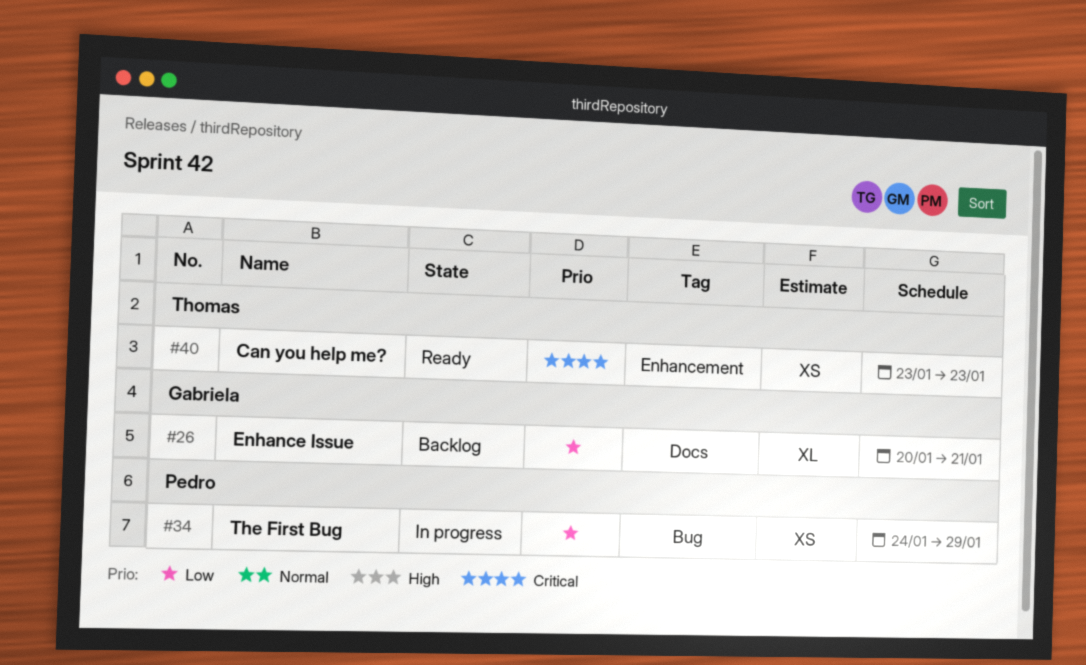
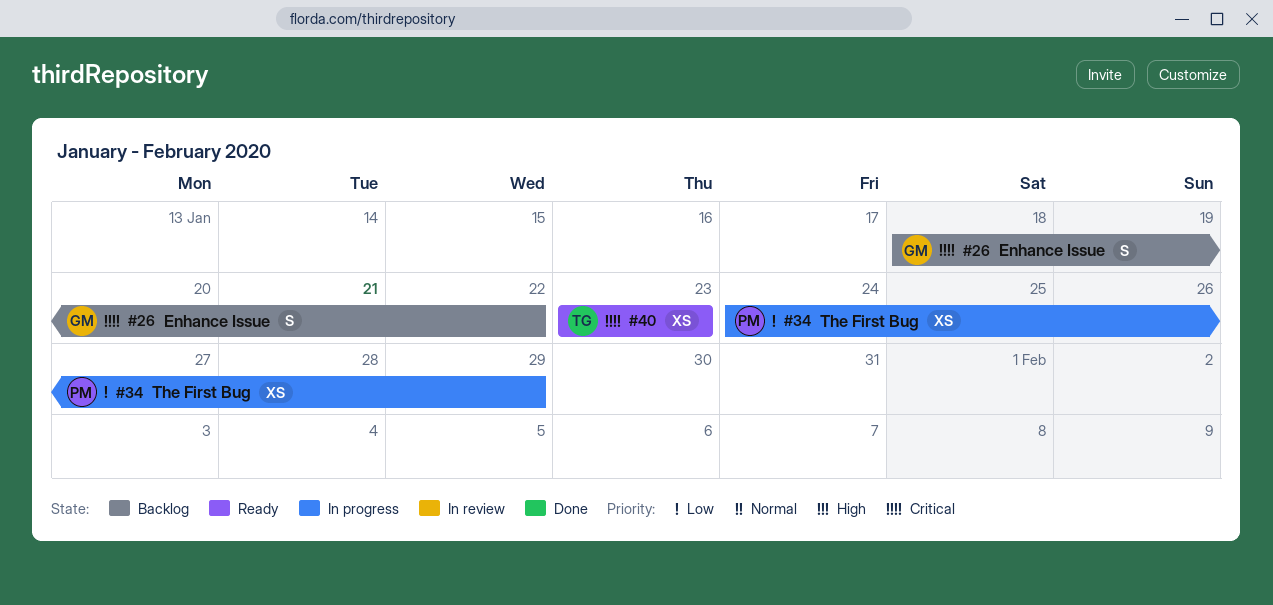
#26, priority: Low -> Critical
#26, estimate: XL -> S
#26, start: Jan 20 -> Jan 18
#26, due: Jan 21 -> Jan 22

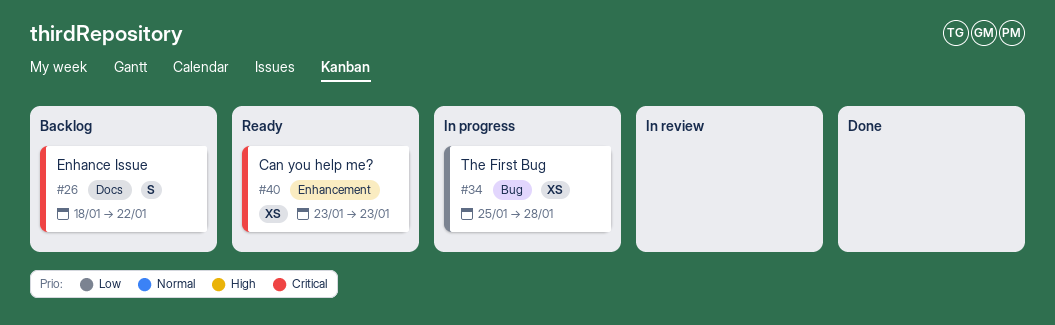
#34, start: Jan 24 -> Jan 25
#34, due: Jan 29 -> Jan 28

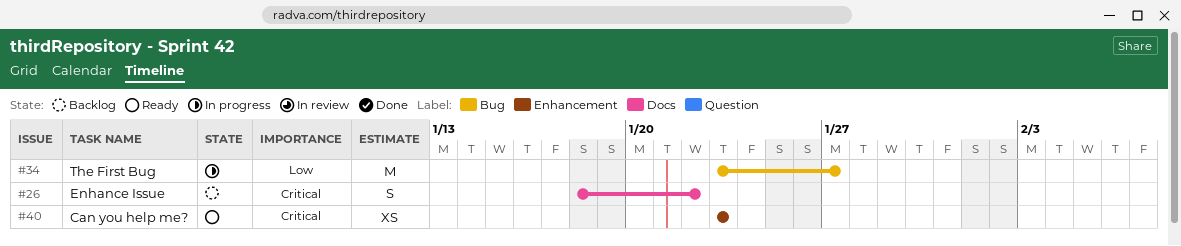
#34, estimate: XS -> M
#34, start: Jan 25 -> Jan 23
#34, due: Jan 28 -> Jan 27

